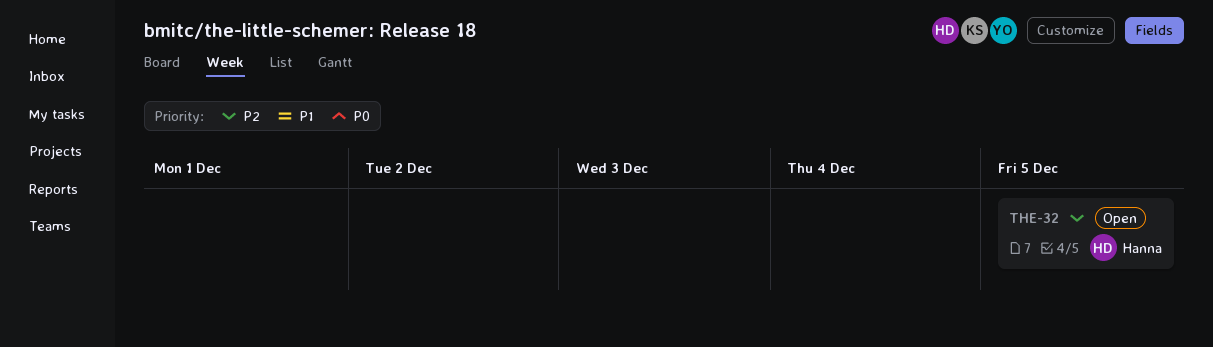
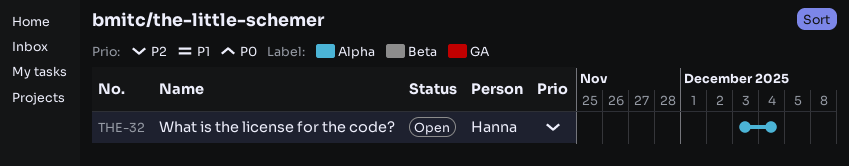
THE-32, due: Dec 5 -> Dec 4

